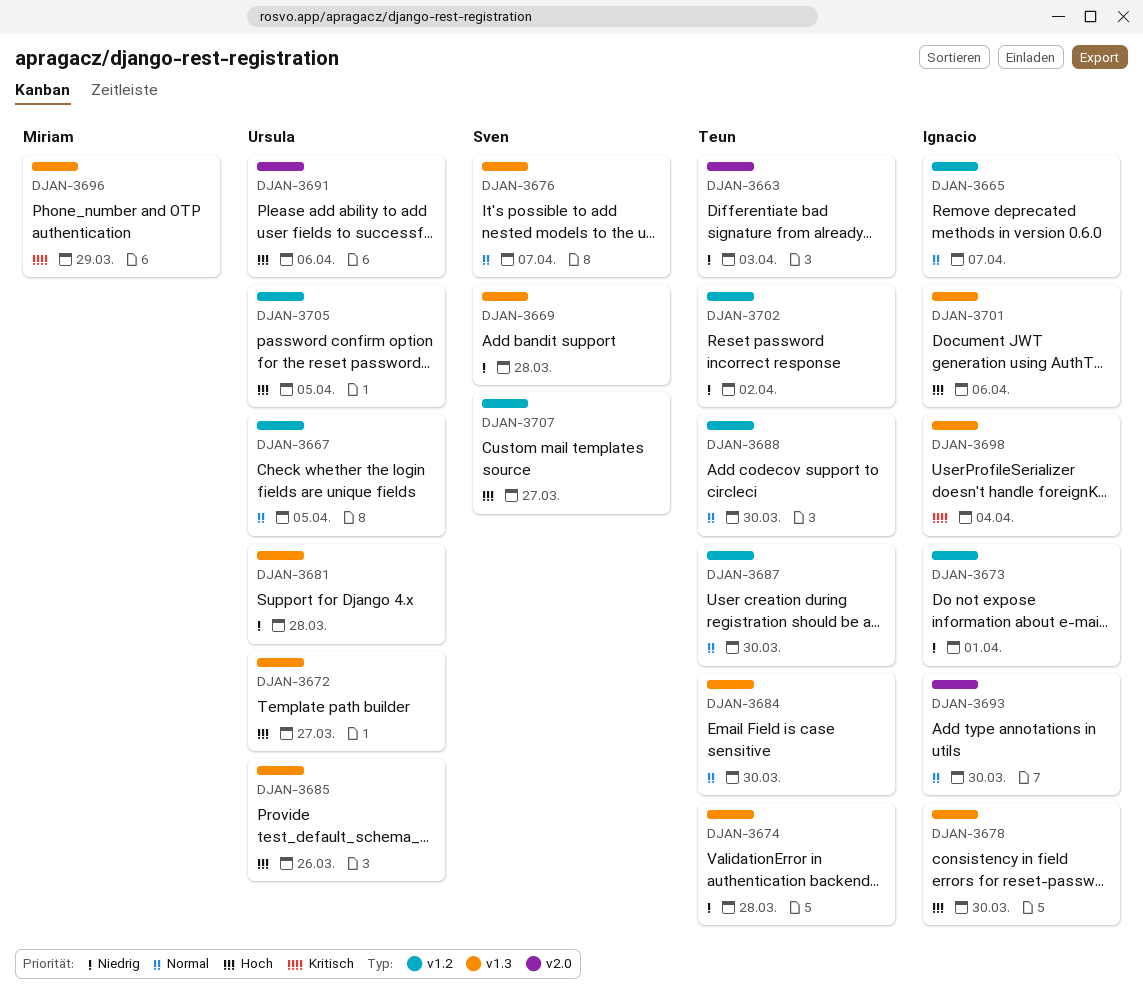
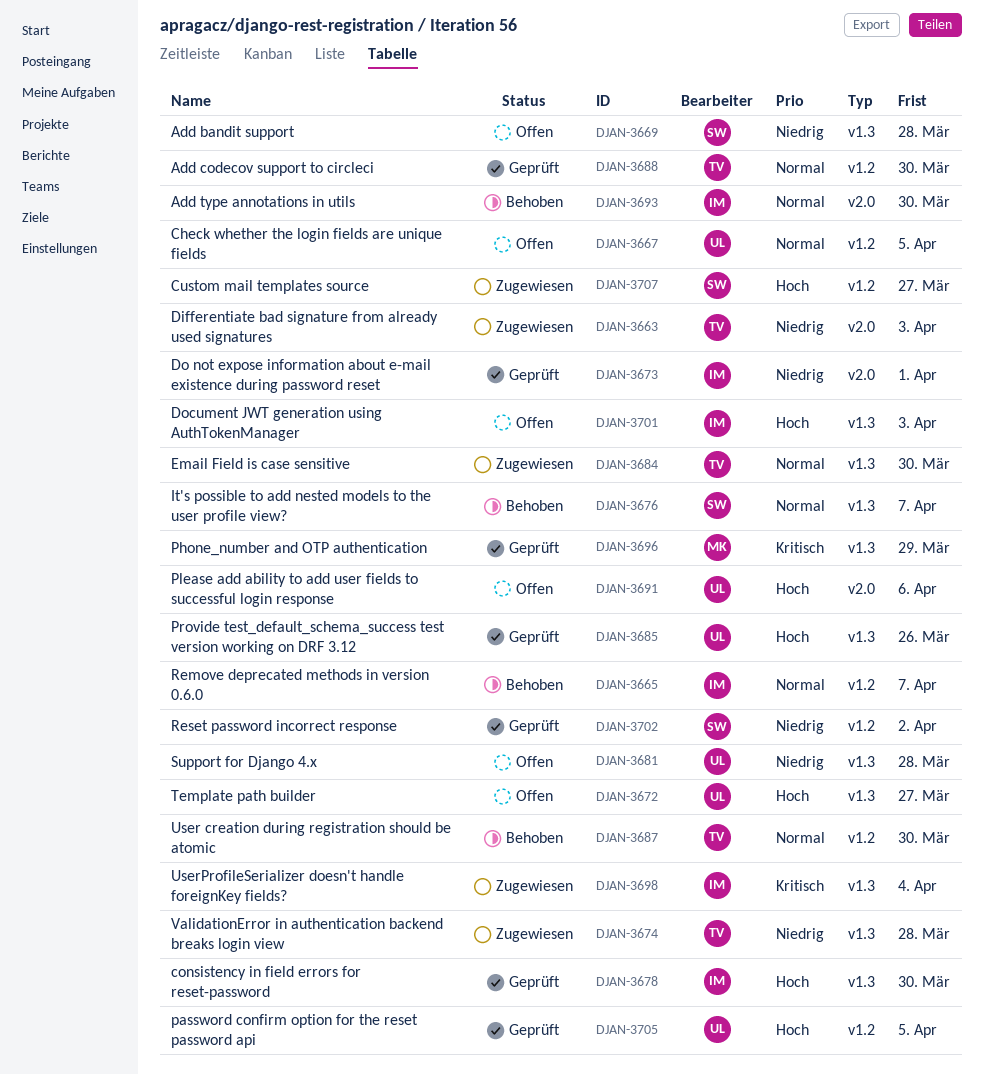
DJAN-3673, label: v1.2 -> v2.0
DJAN-3701, due: Apr 6 -> Apr 3
DJAN-3702, owner: Teun -> Sven

